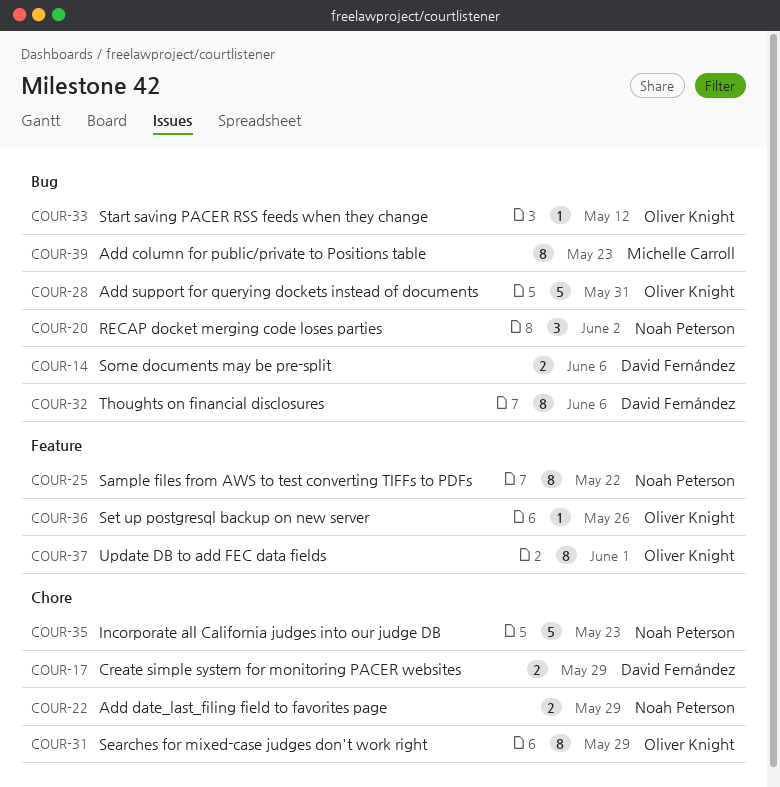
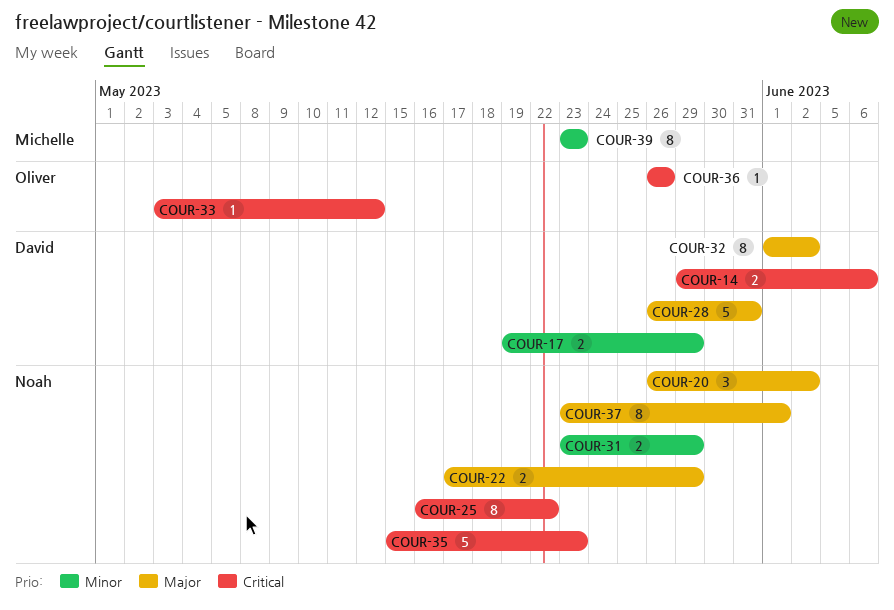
COUR-28, owner: Oliver Knight -> David Fernández
COUR-31, owner: Oliver Knight -> Noah Peterson
COUR-31, estimate: 8 -> 2
COUR-32, due: Jun 6 -> Jun 2
COUR-37, owner: Oliver Knight -> Noah Peterson

